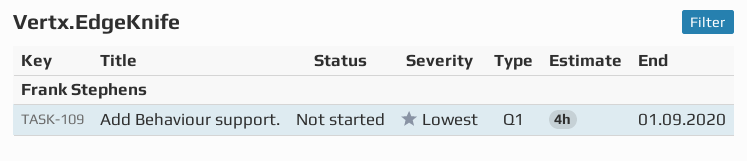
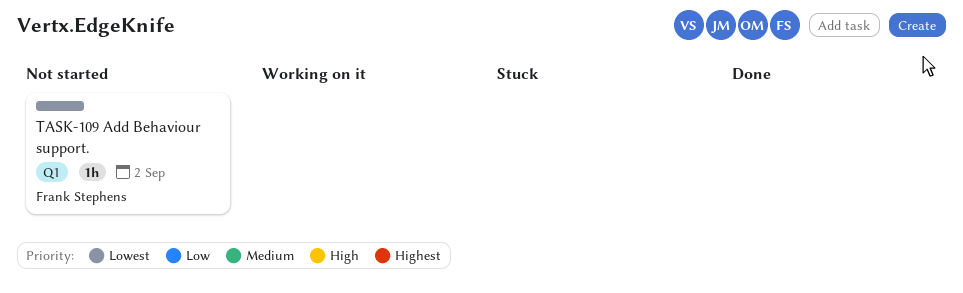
TASK-109, estimate: 4h -> 1h
TASK-109, due: Sep 1 -> Sep 2

